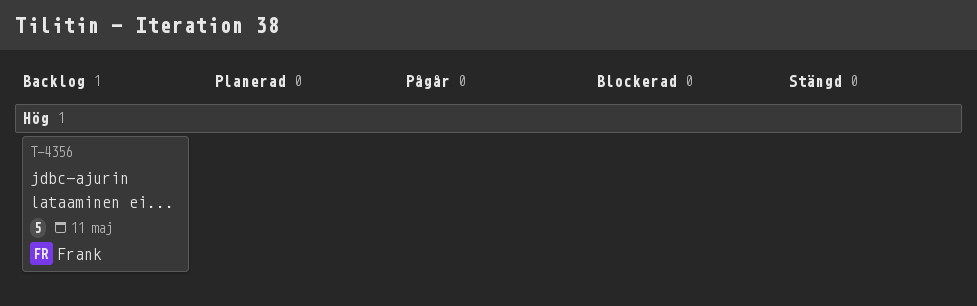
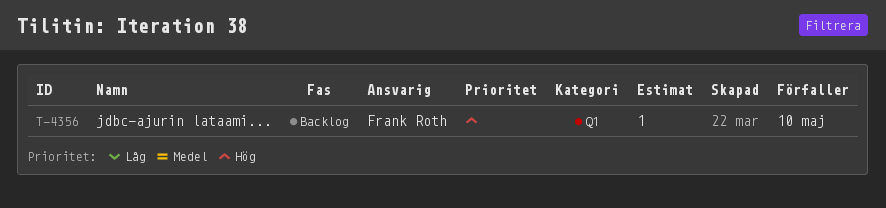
T-4356, estimate: 5 -> 1
T-4356, due: May 11 -> May 10

